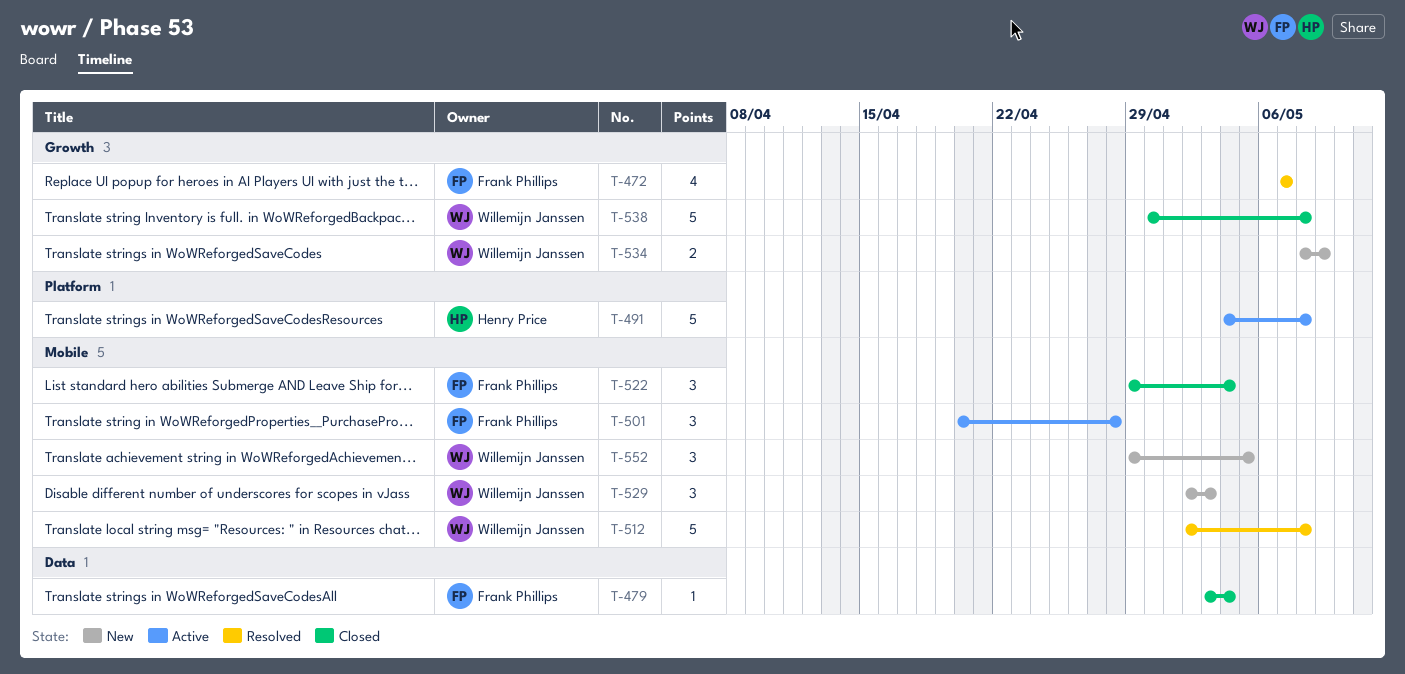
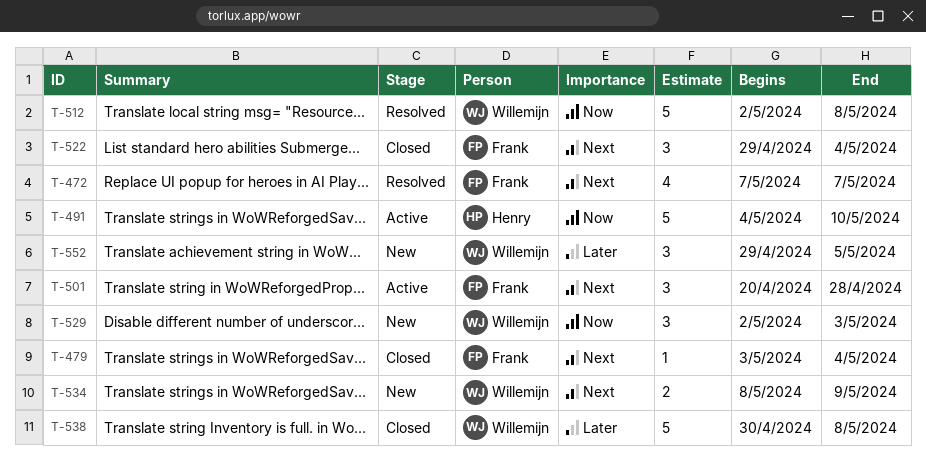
T-491, due: May 8 -> May 10

